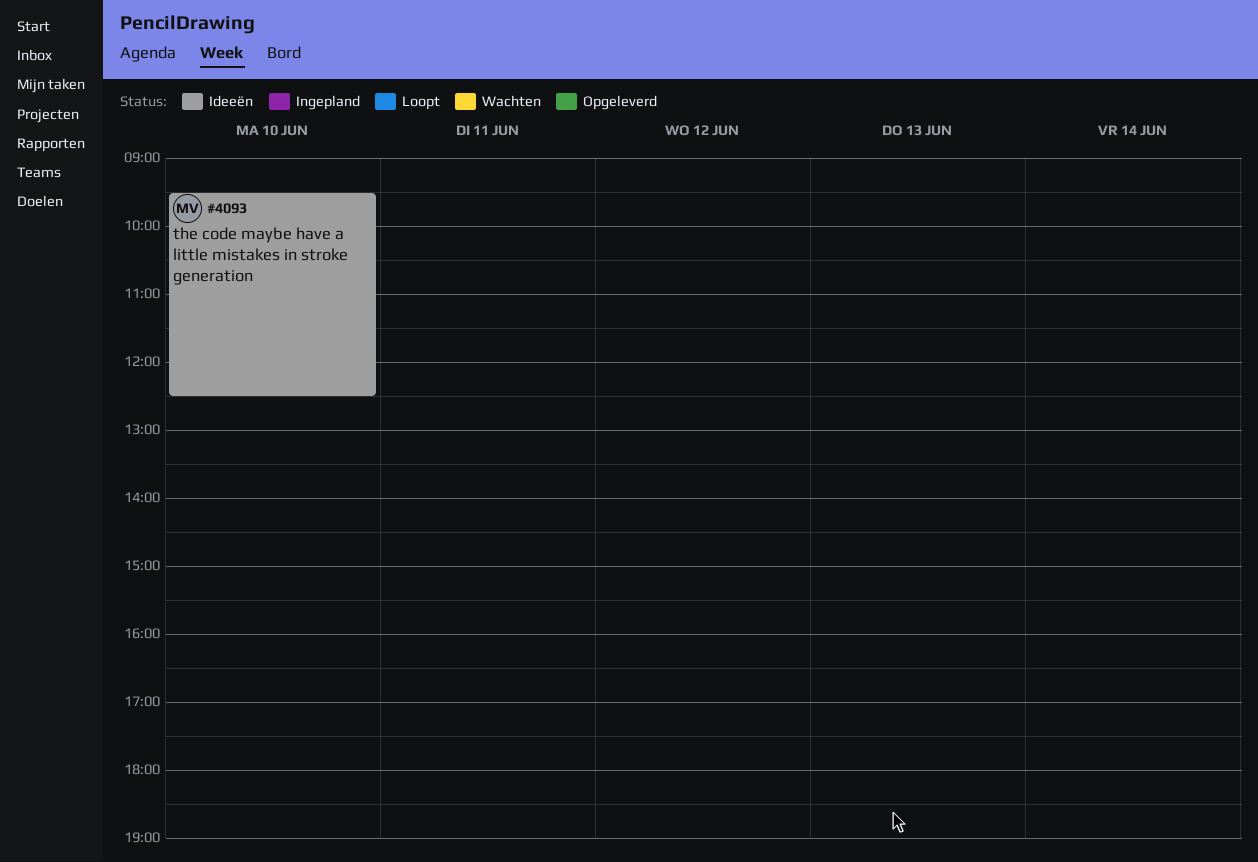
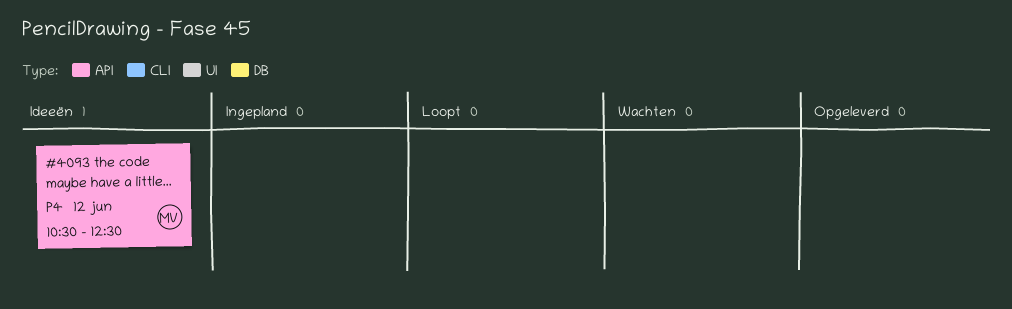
#4093, day: Jun 10 -> Jun 12
#4093, begins: 09:30 -> 10:30

